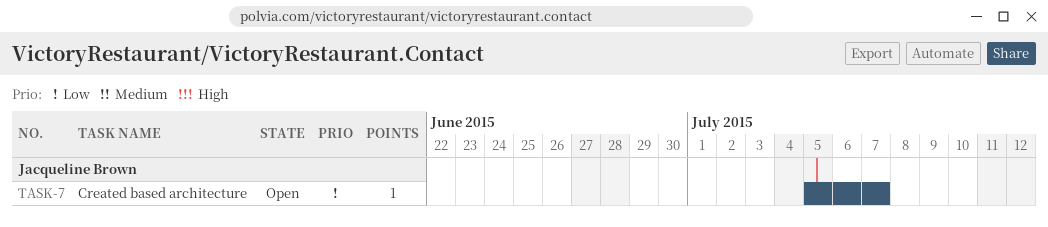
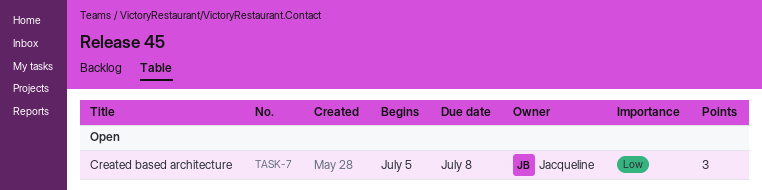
TASK-7, estimate: 1 -> 3
TASK-7, due: Jul 7 -> Jul 8

